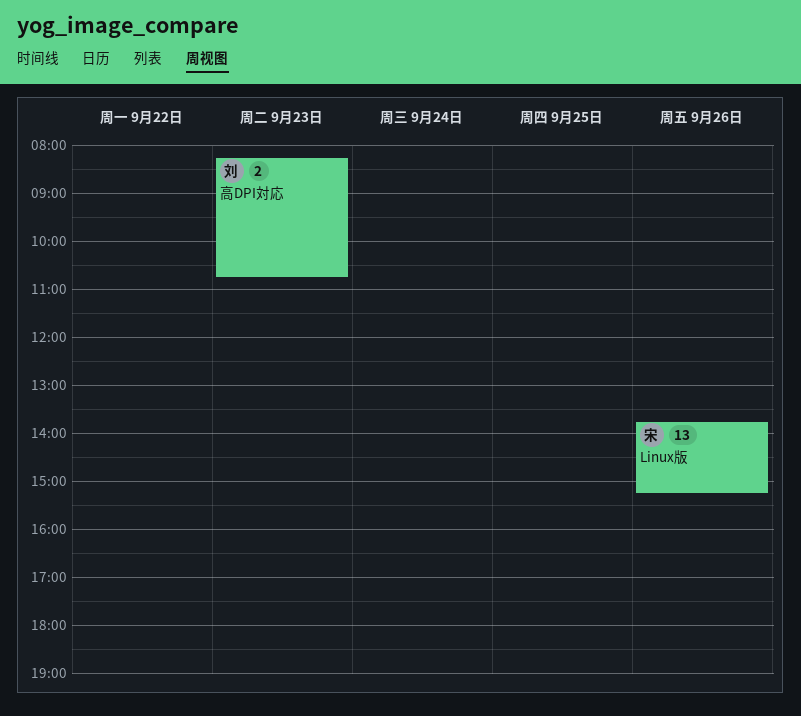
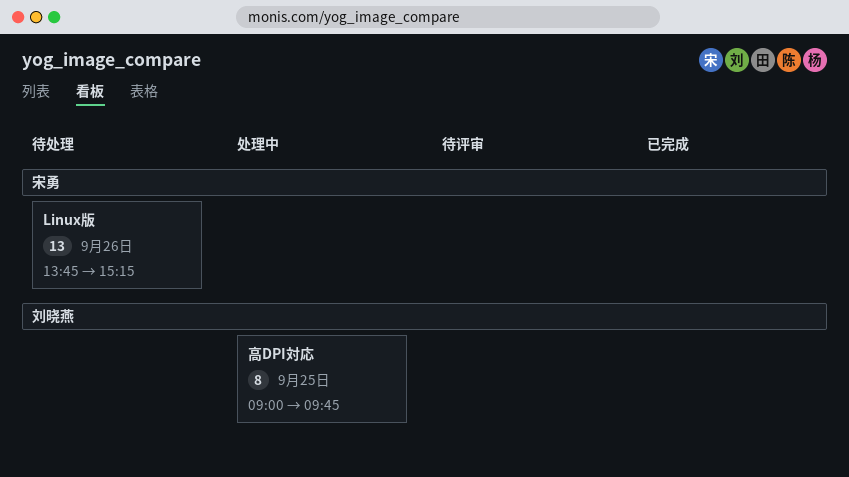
高DPI対応, estimate: 2 -> 8
高DPI対応, day: Sep 23 -> Sep 25
高DPI対応, begins: 08:15 -> 09:00
高DPI対応, ends: 10:45 -> 09:45

